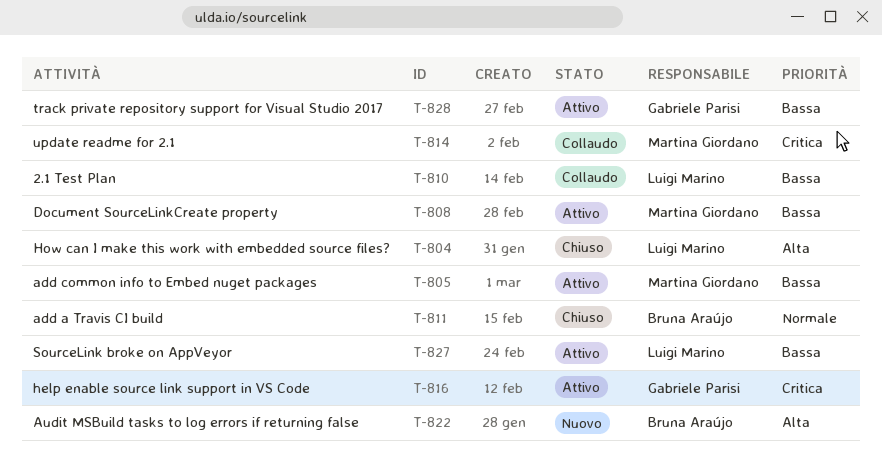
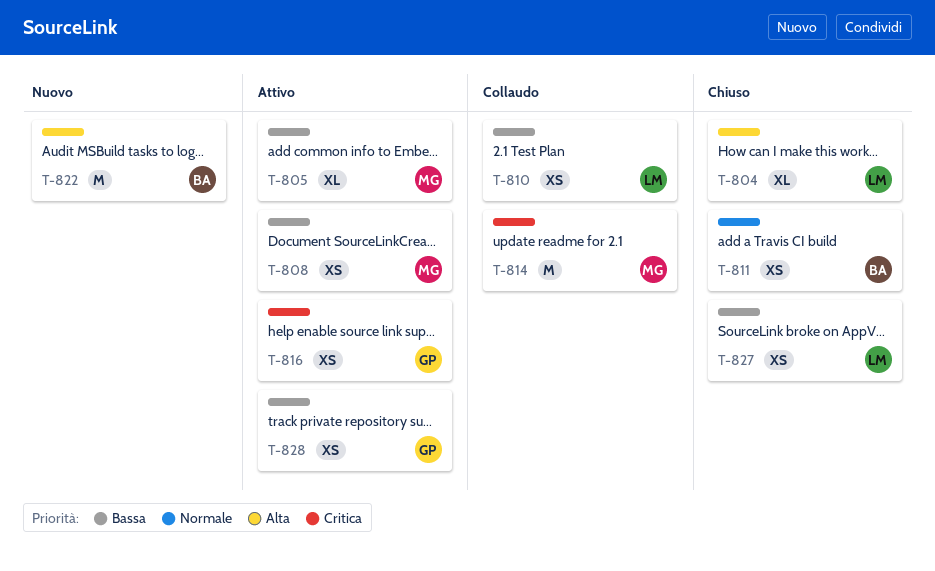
T-827, status: Attivo -> Chiuso

